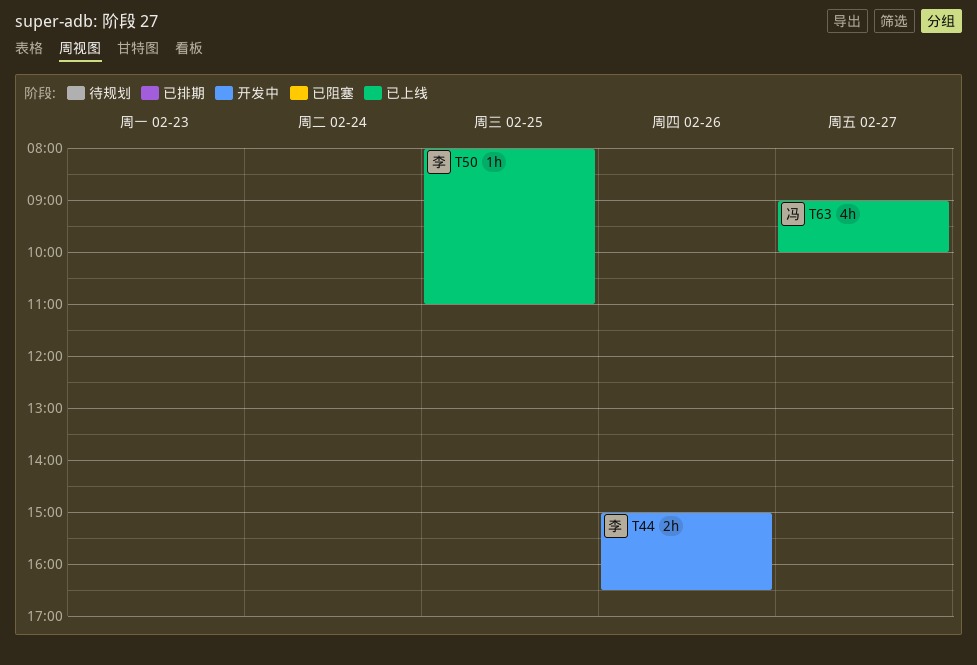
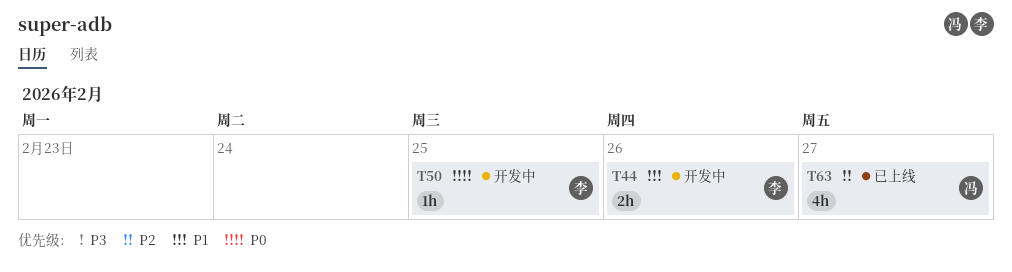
T50, status: 已上线 -> 开发中

